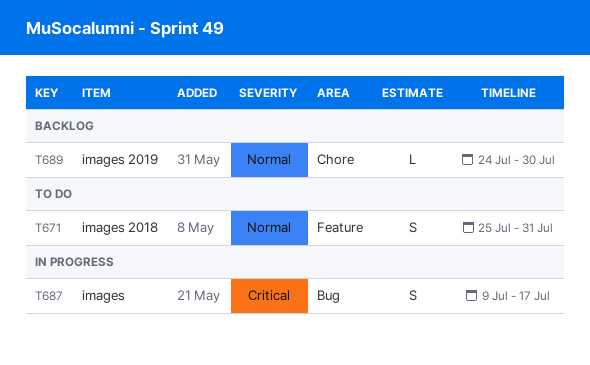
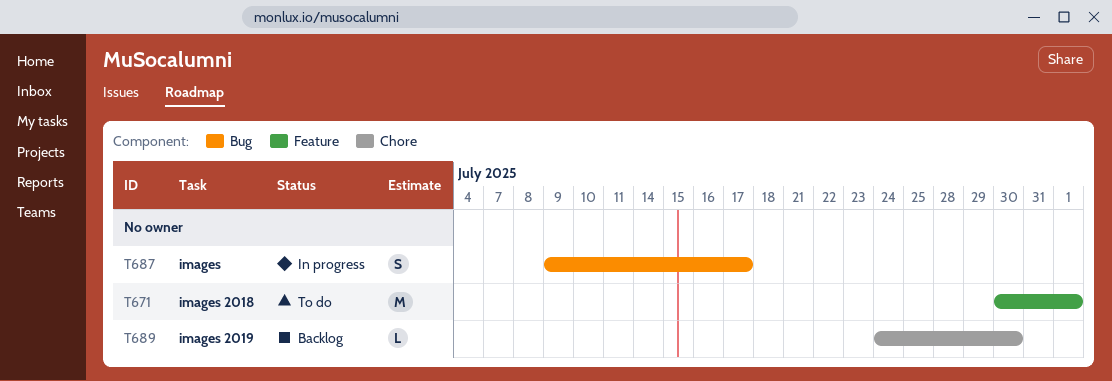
T671, estimate: S -> M
T671, start: Jul 25 -> Jul 30
T671, due: Jul 31 -> Aug 1

